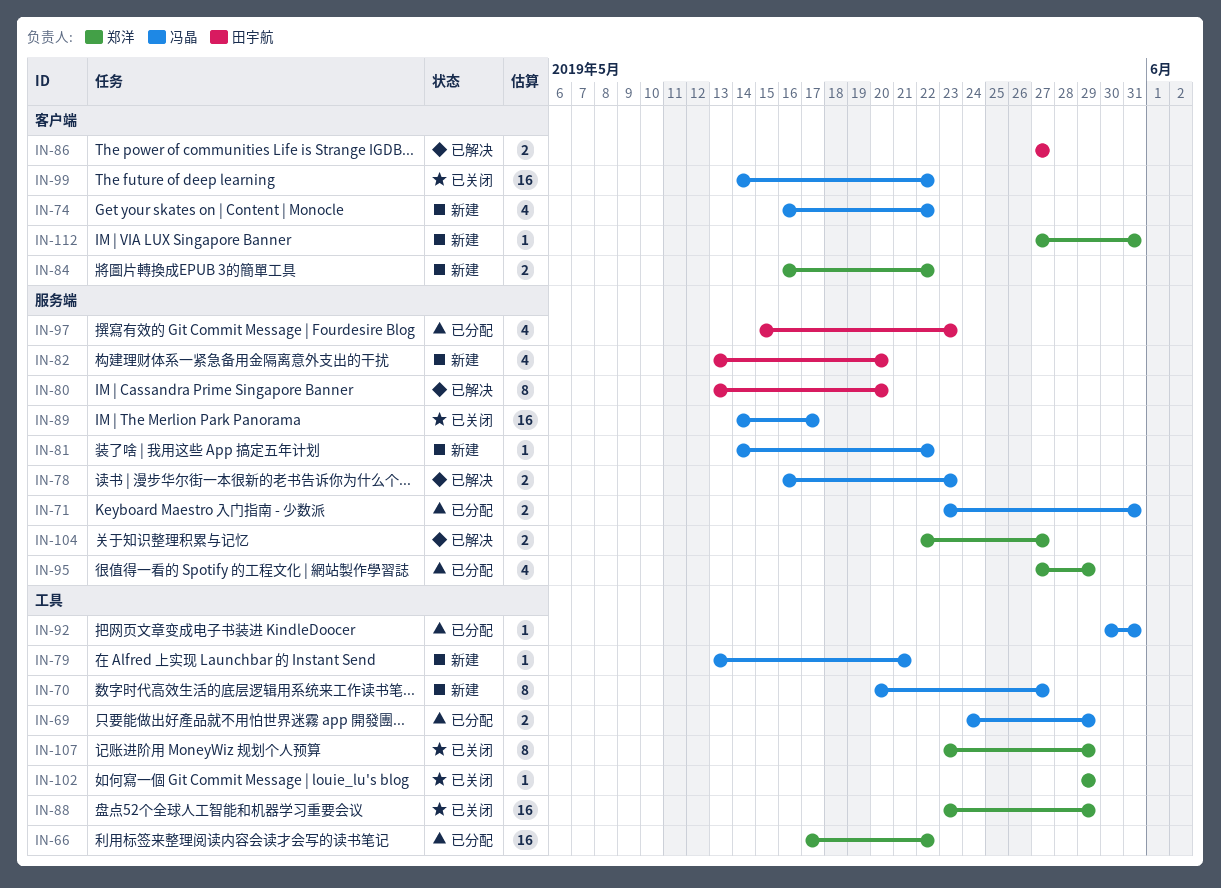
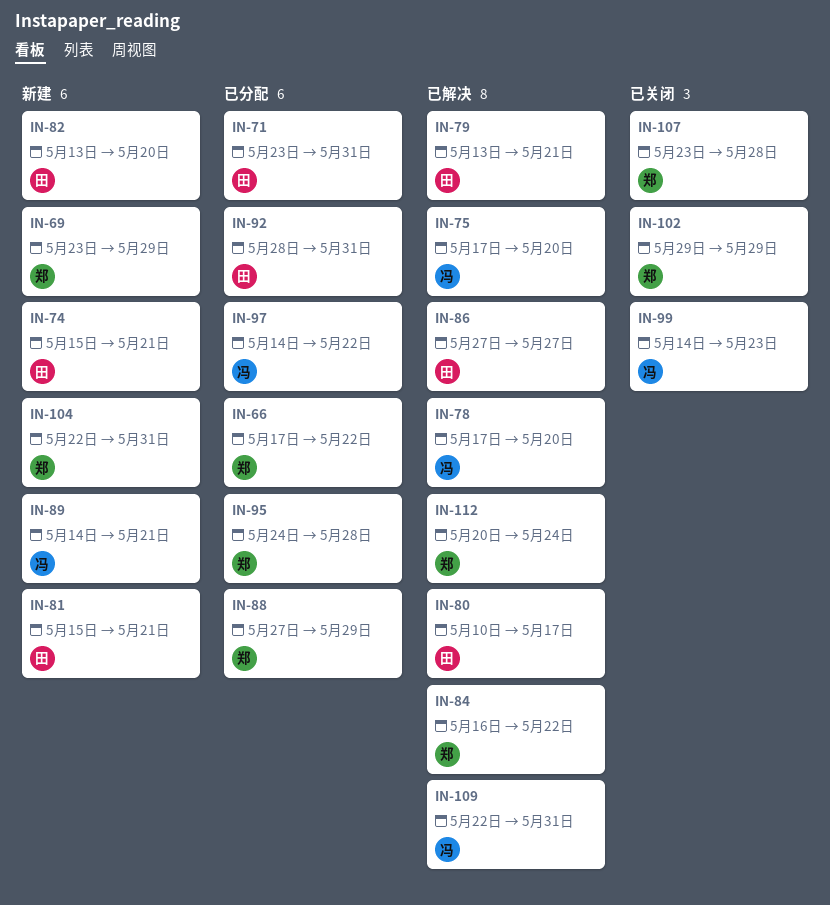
IN-69, status: 已分配 -> 新建
IN-69, owner: 冯晶 -> 郑洋
IN-69, start: May 24 -> May 23
IN-70: present -> none
IN-71, owner: 冯晶 -> 田宇航
IN-74, owner: 冯晶 -> 田宇航
IN-74, start: May 16 -> May 15
IN-74, due: May 22 -> May 21
IN-75: none -> present
IN-78, start: May 16 -> May 17
IN-78, due: May 23 -> May 20
IN-79, status: 新建 -> 已解决
IN-79, owner: 冯晶 -> 田宇航
IN-80, start: May 13 -> May 10
IN-80, due: May 20 -> May 17
IN-81, owner: 冯晶 -> 田宇航
IN-81, start: May 14 -> May 15
IN-81, due: May 22 -> May 21
IN-84, status: 新建 -> 已解决
IN-88, status: 已关闭 -> 已分配
IN-88, start: May 23 -> May 27
IN-89, status: 已关闭 -> 新建
IN-89, due: May 17 -> May 21
IN-92, owner: 冯晶 -> 田宇航
IN-92, start: May 30 -> May 28
IN-95, start: May 27 -> May 24
IN-95, due: May 29 -> May 28
IN-97, owner: 田宇航 -> 冯晶
IN-97, start: May 15 -> May 14
IN-97, due: May 23 -> May 22
IN-99, due: May 22 -> May 23
IN-104, status: 已解决 -> 新建
IN-104, due: May 27 -> May 31
IN-107, due: May 29 -> May 28
IN-109: none -> present
IN-112, status: 新建 -> 已解决
IN-112, start: May 27 -> May 20
IN-112, due: May 31 -> May 24

